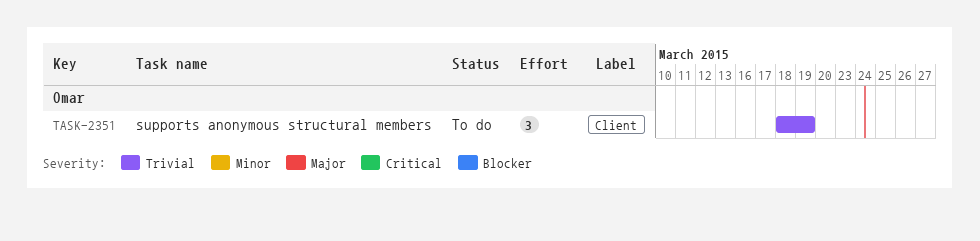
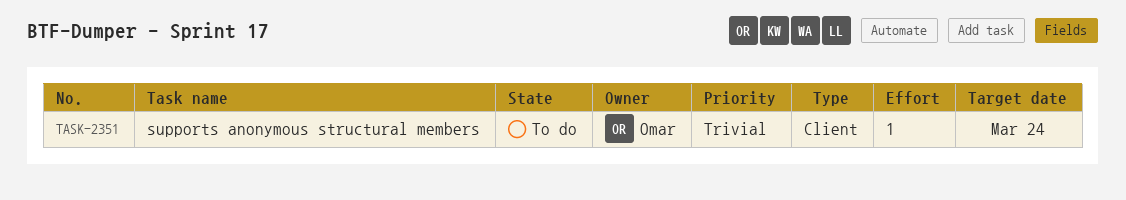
TASK-2351, estimate: 3 -> 1
TASK-2351, due: Mar 19 -> Mar 24

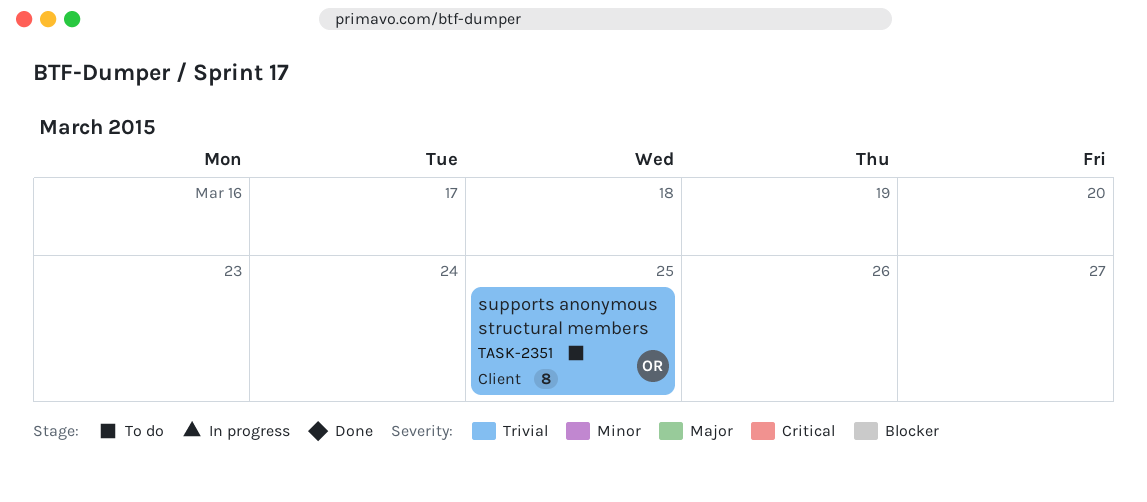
TASK-2351, estimate: 1 -> 8
TASK-2351, due: Mar 24 -> Mar 25

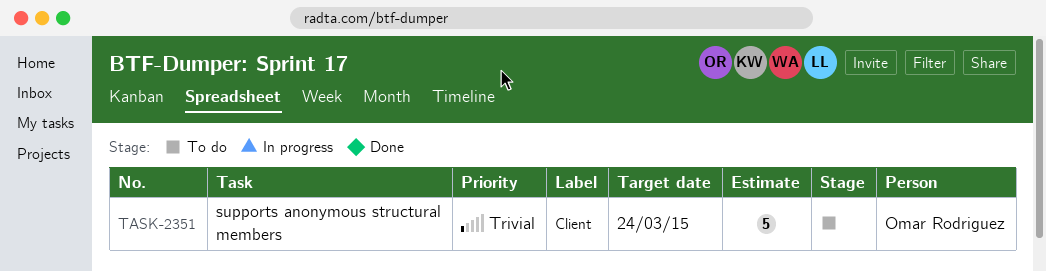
TASK-2351, estimate: 8 -> 5
TASK-2351, due: Mar 25 -> Mar 24

